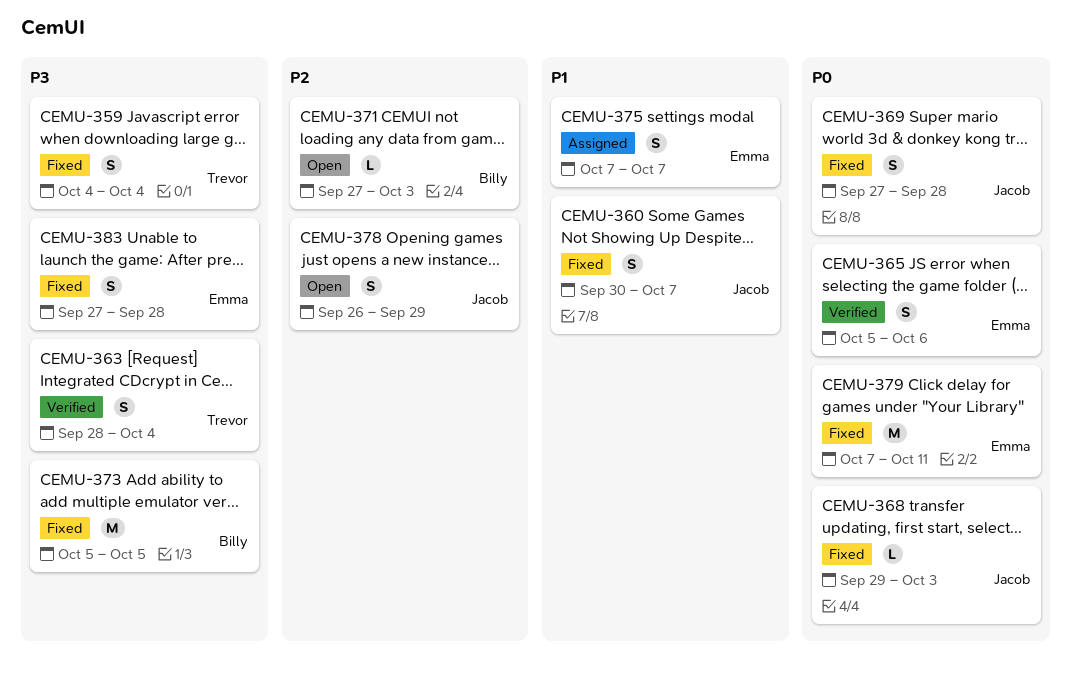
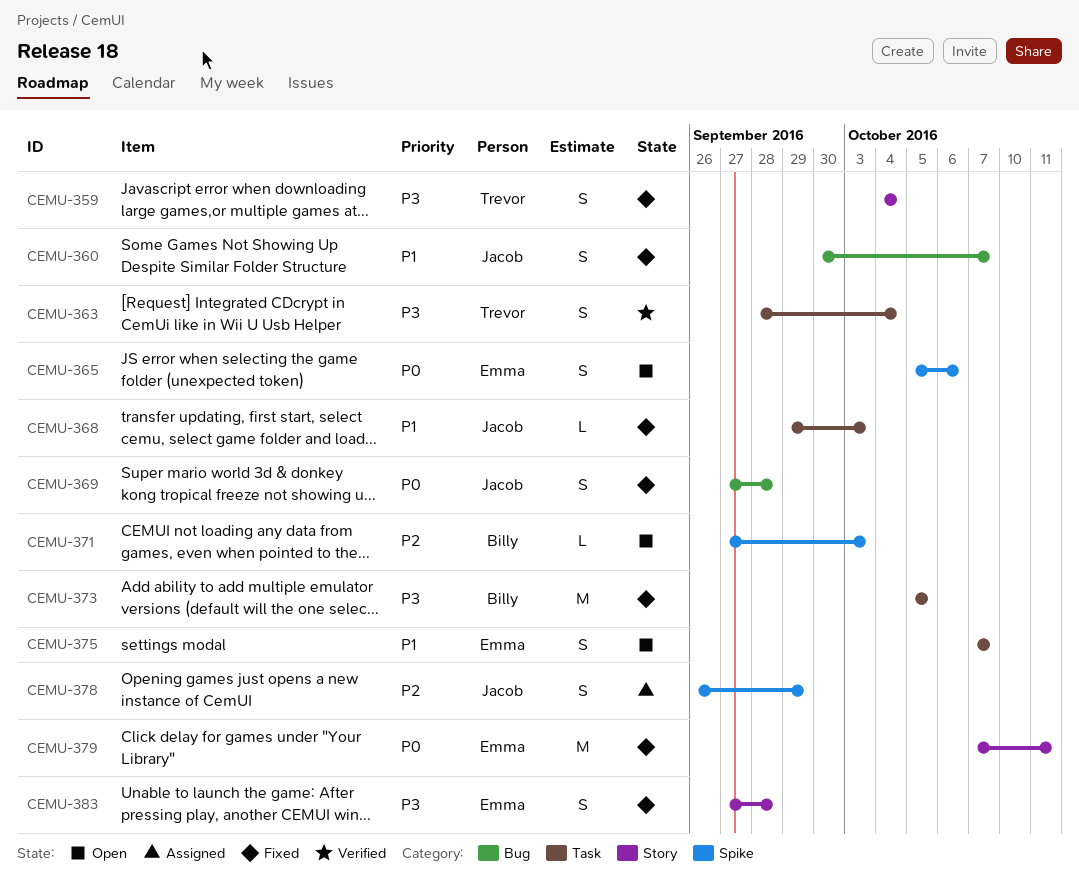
CEMU-365, status: Verified -> Open
CEMU-368, priority: P0 -> P1
CEMU-375, status: Assigned -> Open
CEMU-378, status: Open -> Assigned

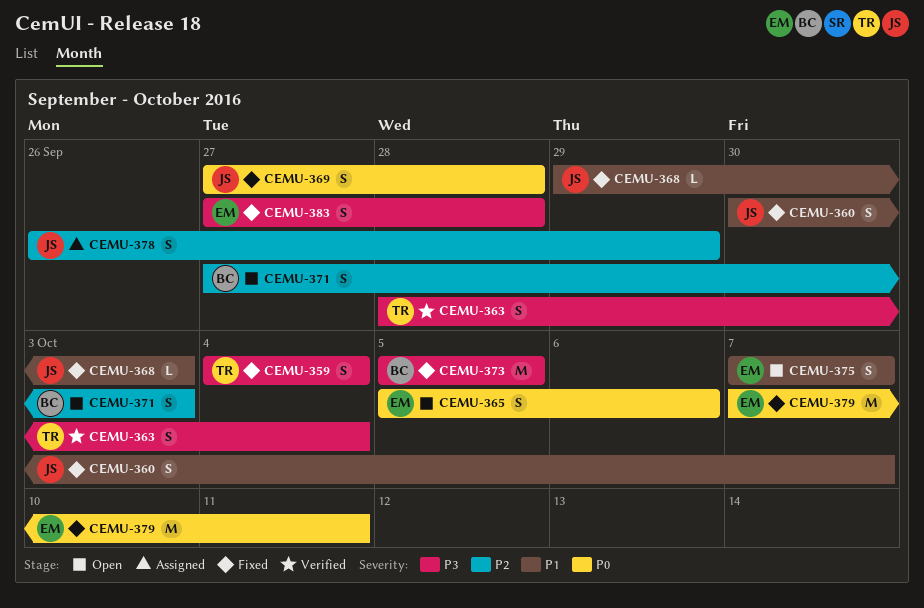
CEMU-371, estimate: L -> S

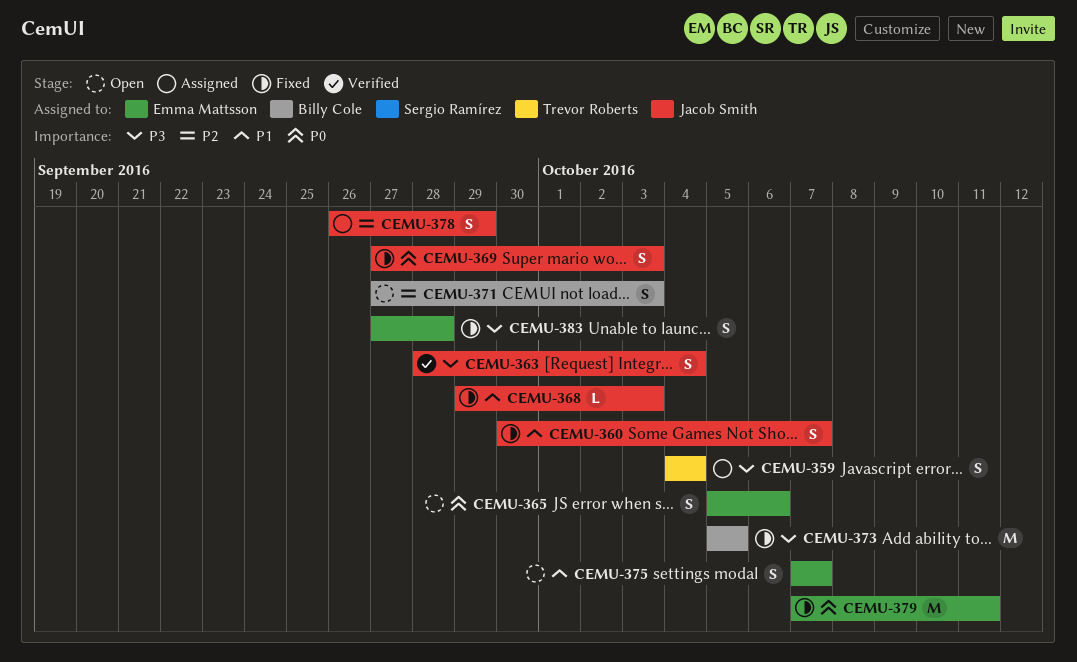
CEMU-359, status: Fixed -> Assigned
CEMU-363, owner: Trevor Roberts -> Jacob Smith
CEMU-369, due: Sep 28 -> Oct 3

